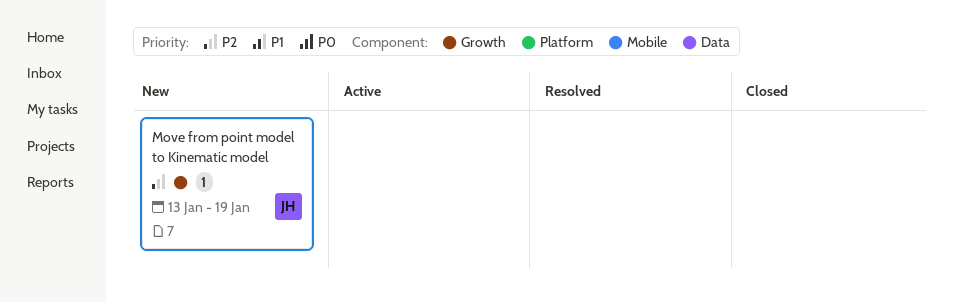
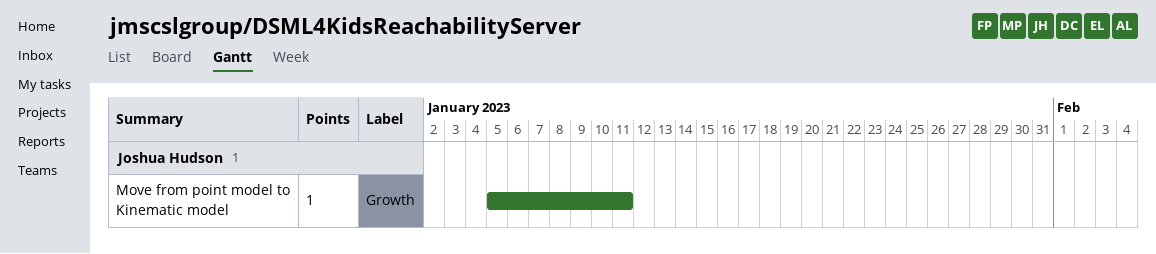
Move from point model to Kinematic model, start: Jan 13 -> Jan 5
Move from point model to Kinematic model, due: Jan 19 -> Jan 11

